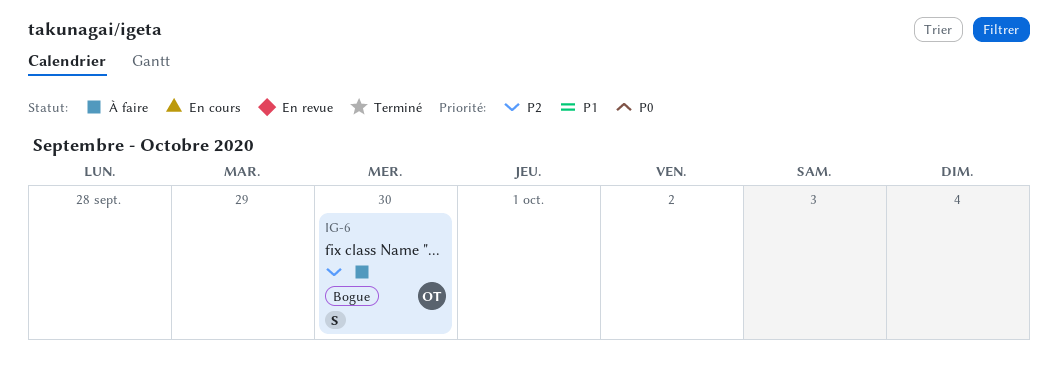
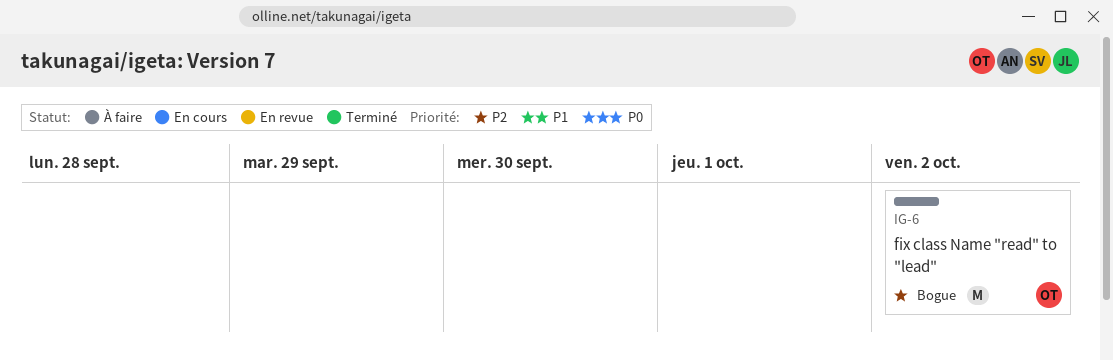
IG-6, estimate: S -> M
IG-6, due: Sep 30 -> Oct 2

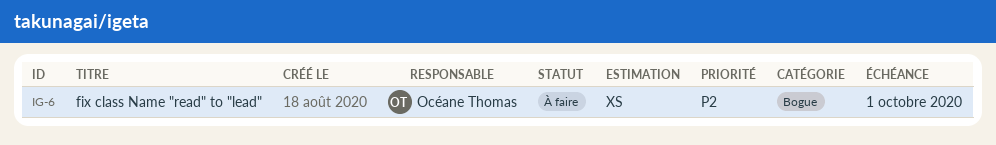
IG-6, estimate: M -> XS
IG-6, due: Oct 2 -> Oct 1

